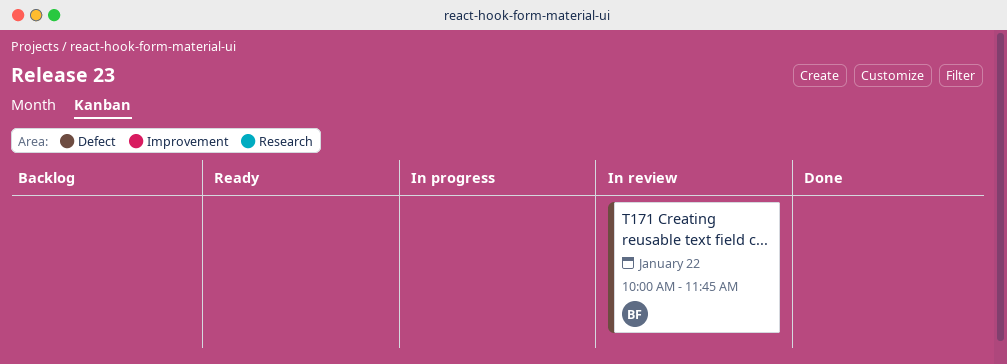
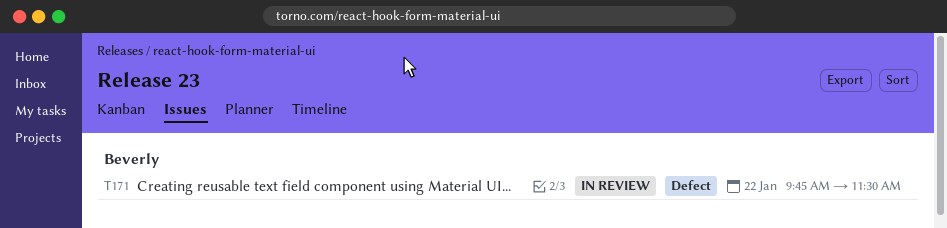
T171, begins: 10:00 -> 09:45
T171, ends: 11:45 -> 11:30

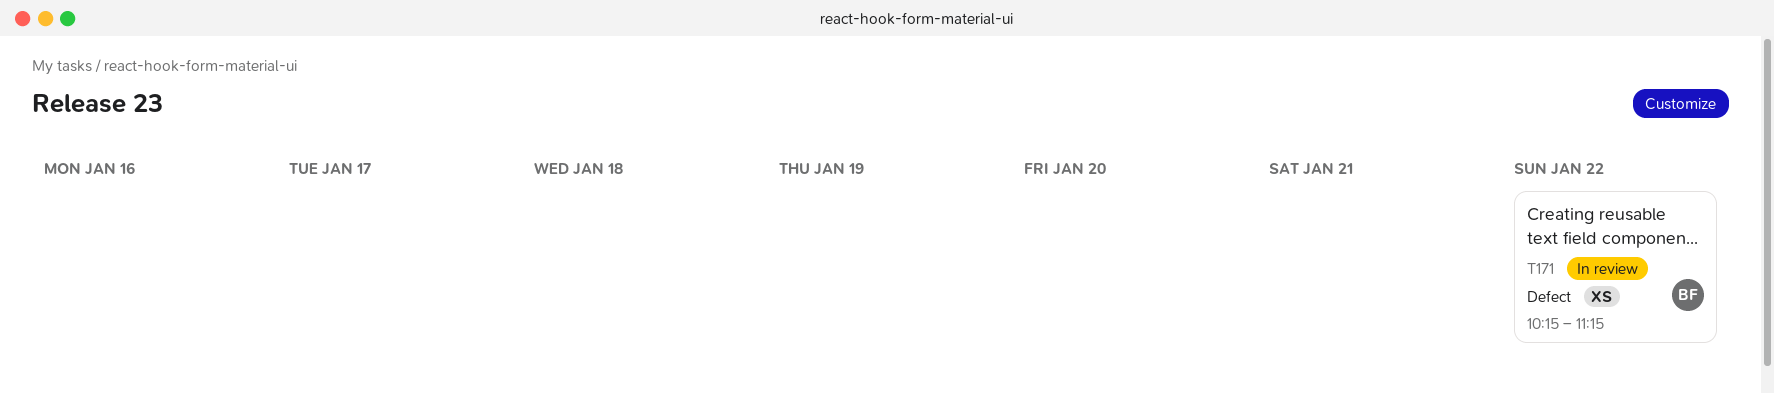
T171, begins: 09:45 -> 10:15
T171, ends: 11:30 -> 11:15

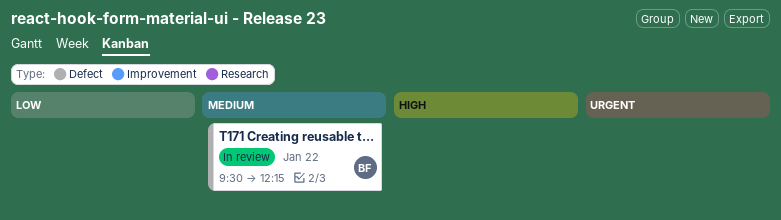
T171, begins: 10:15 -> 09:30
T171, ends: 11:15 -> 12:15

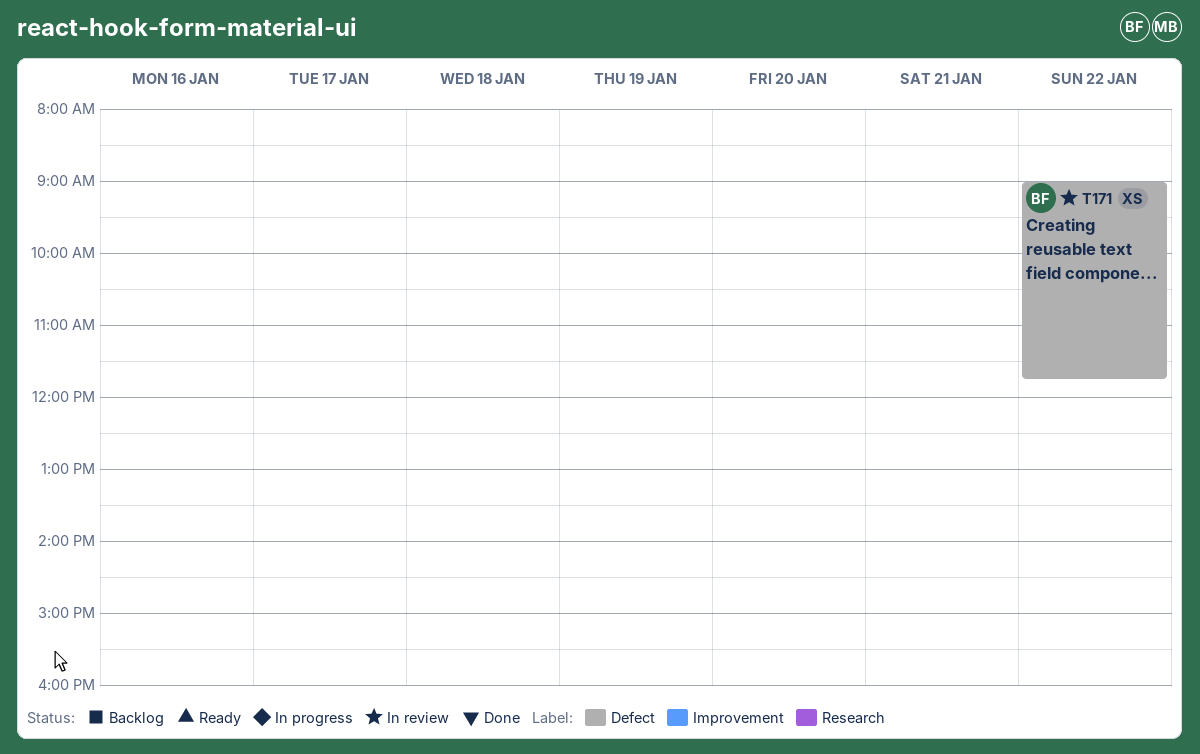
T171, begins: 09:30 -> 09:00
T171, ends: 12:15 -> 11:45

